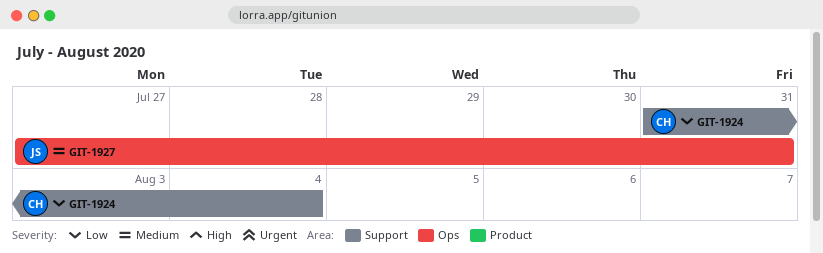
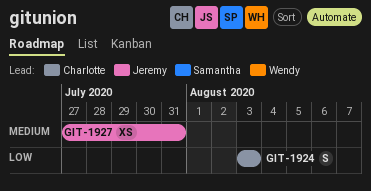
GIT-1924, start: Jul 31 -> Aug 3
GIT-1924, due: Aug 4 -> Aug 3

